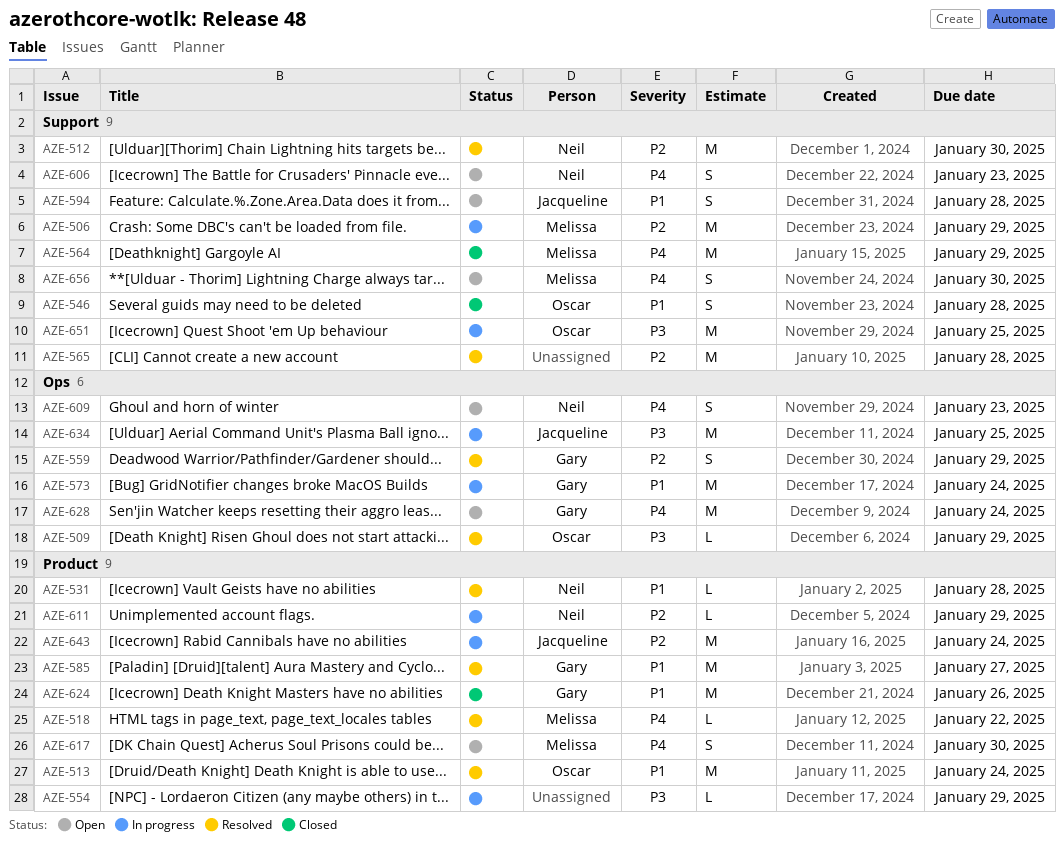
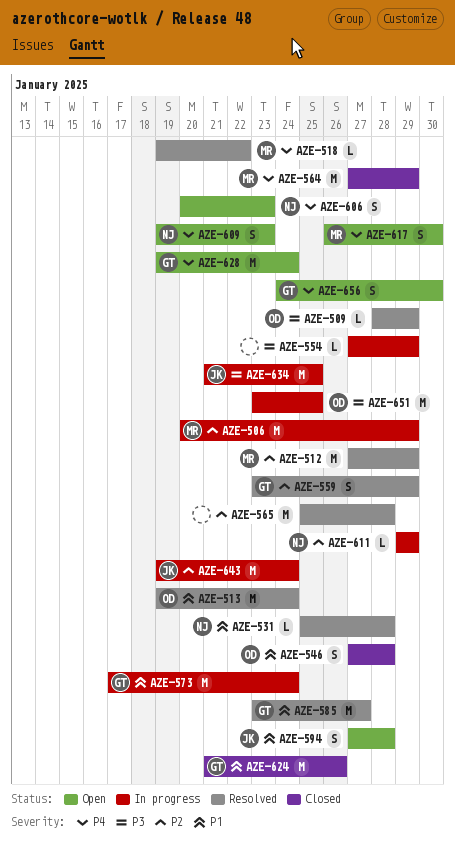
AZE-512, owner: Neil -> Melissa
AZE-512, due: Jan 30 -> Jan 29
AZE-656, owner: Melissa -> Gary

